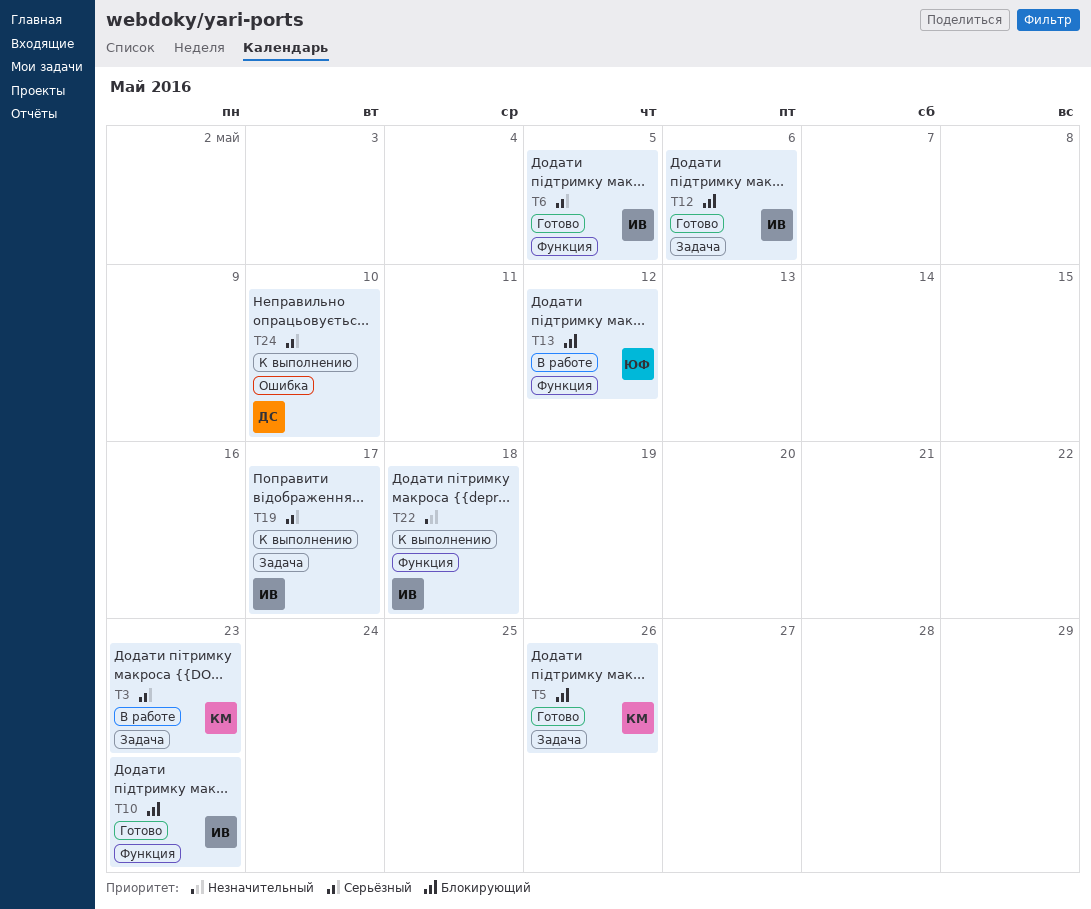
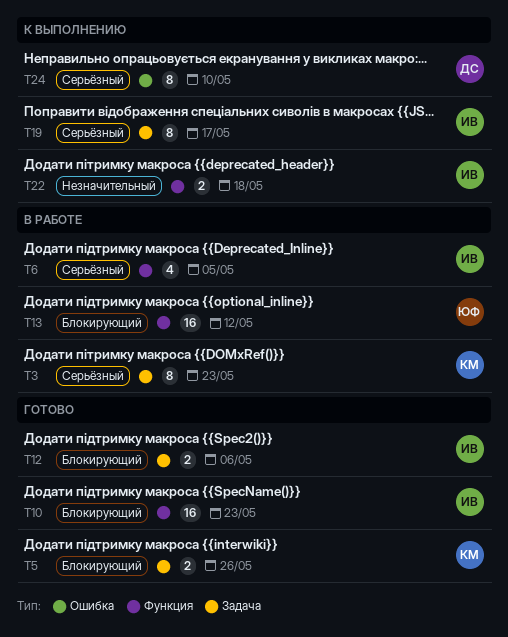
T6, status: Готово -> В работе

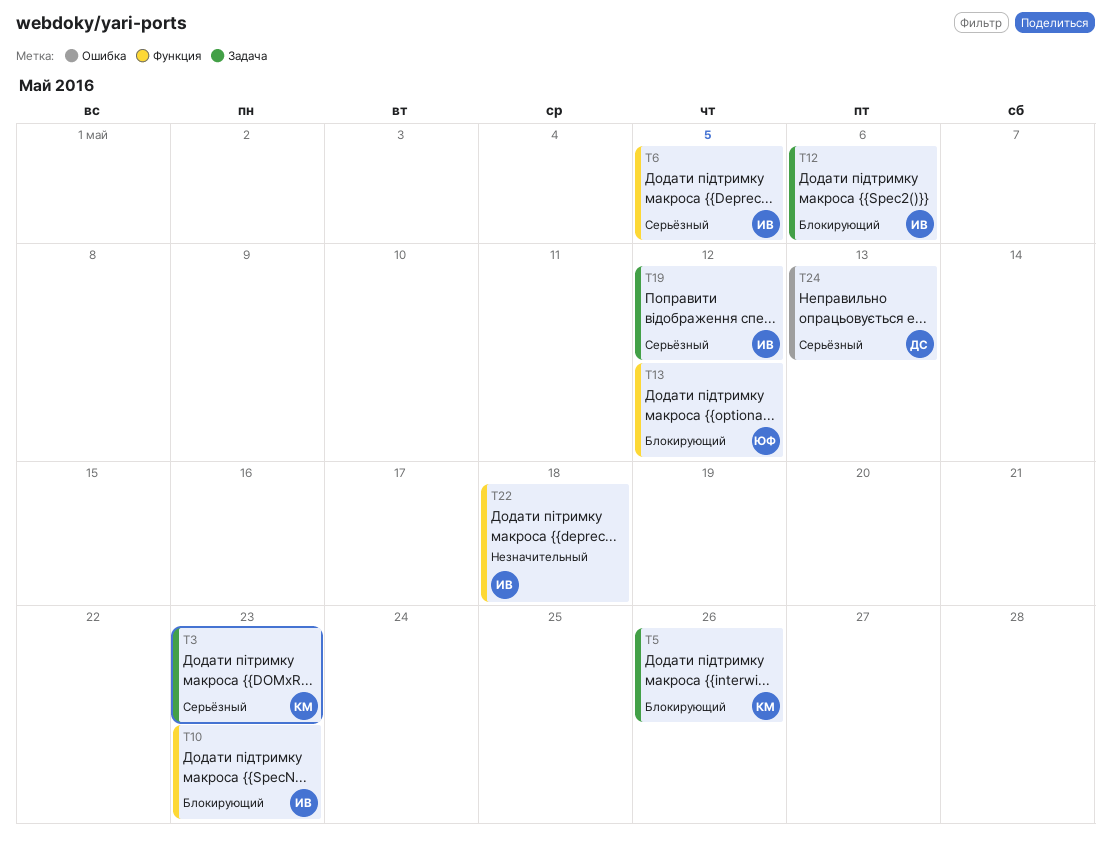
T19, due: May 17 -> May 12
T24, due: May 10 -> May 13

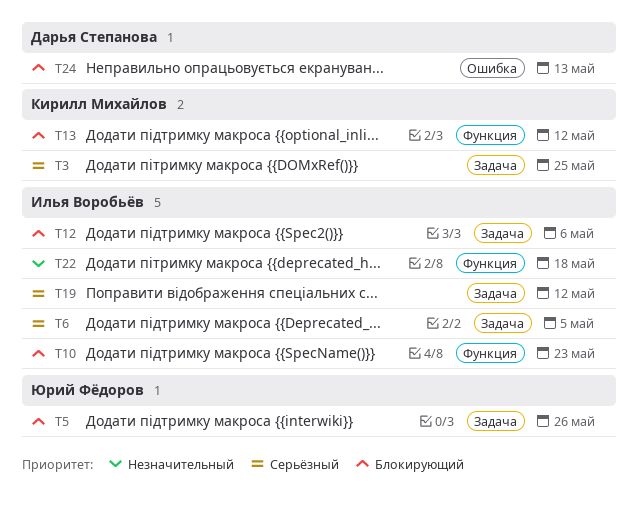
T3, due: May 23 -> May 25
T5, owner: Кирилл Михайлов -> Юрий Фёдоров
T6, label: Функция -> Задача
T13, owner: Юрий Фёдоров -> Кирилл Михайлов
T24, priority: Серьёзный -> Блокирующий

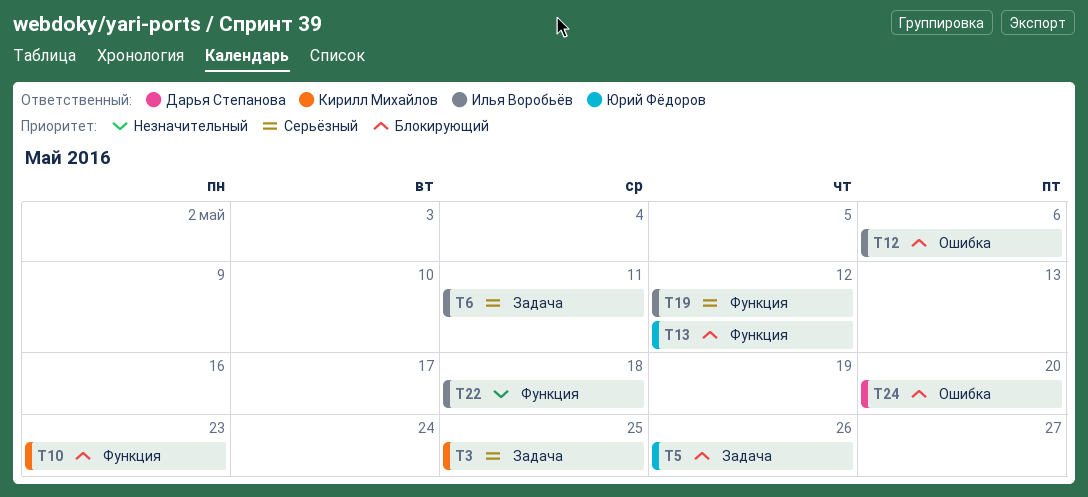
T6, due: May 5 -> May 11
T10, owner: Илья Воробьёв -> Кирилл Михайлов
T12, label: Задача -> Ошибка
T13, owner: Кирилл Михайлов -> Юрий Фёдоров
T19, label: Задача -> Функция
T24, due: May 13 -> May 20

